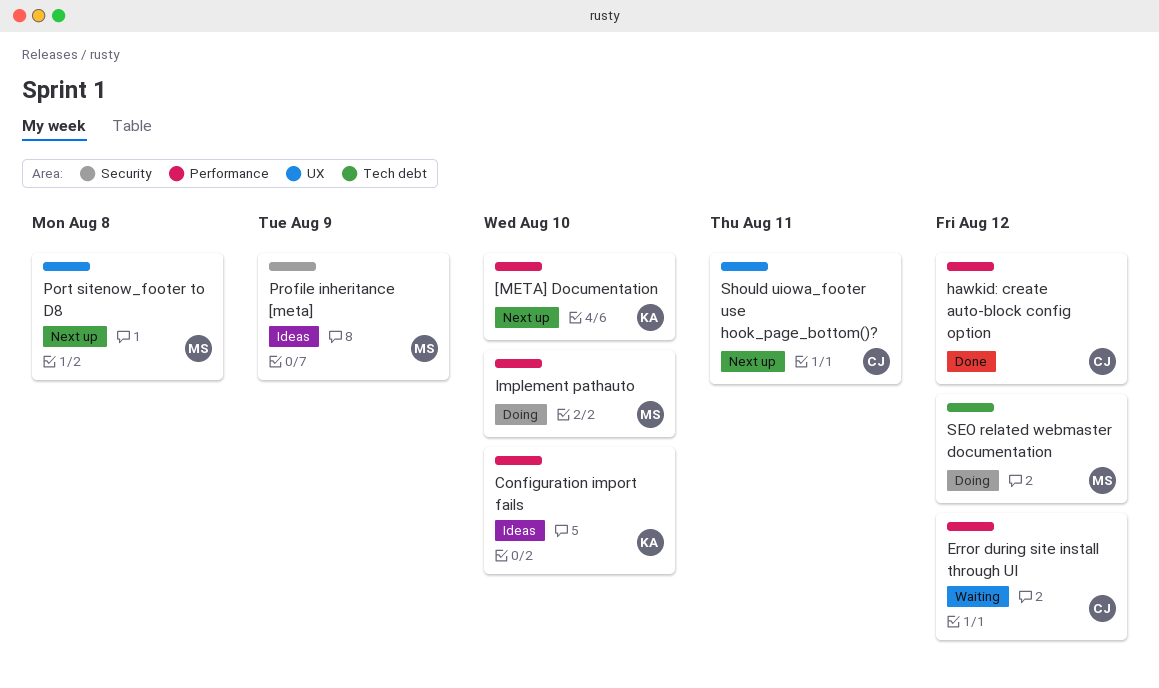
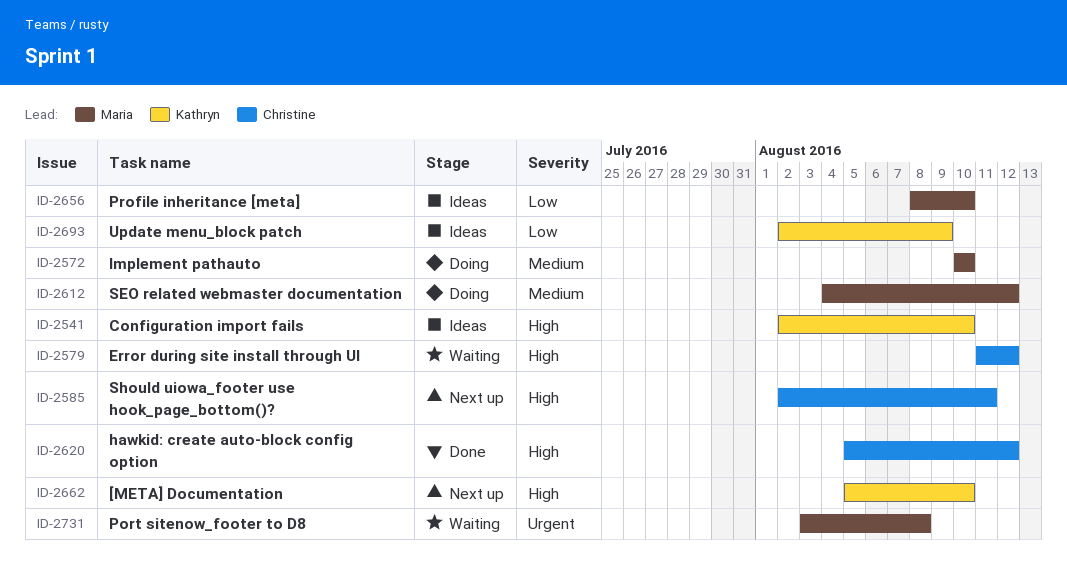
Port sitenow_footer to D8, status: Next up -> Waiting
Profile inheritance [meta], due: Aug 9 -> Aug 10
Update menu_block patch: none -> present

